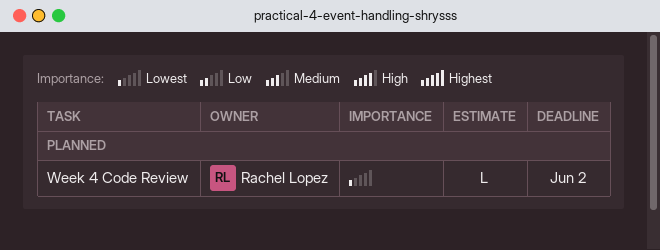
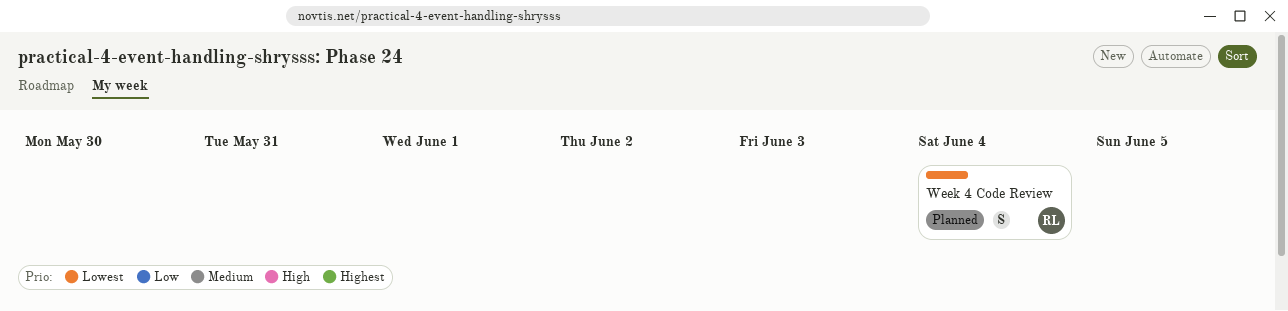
Week 4 Code Review, estimate: L -> S
Week 4 Code Review, due: Jun 2 -> Jun 4

